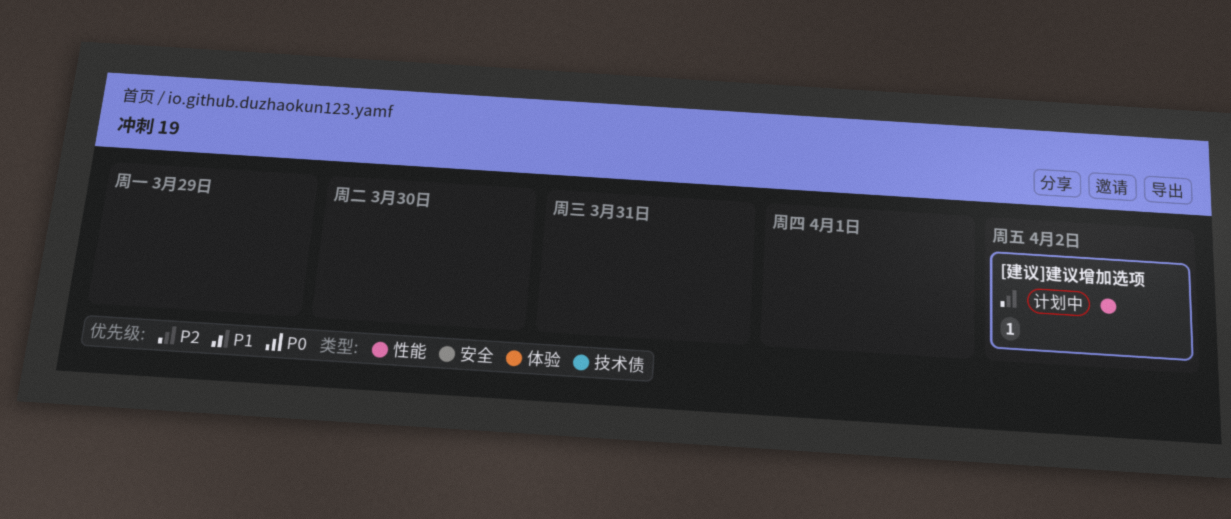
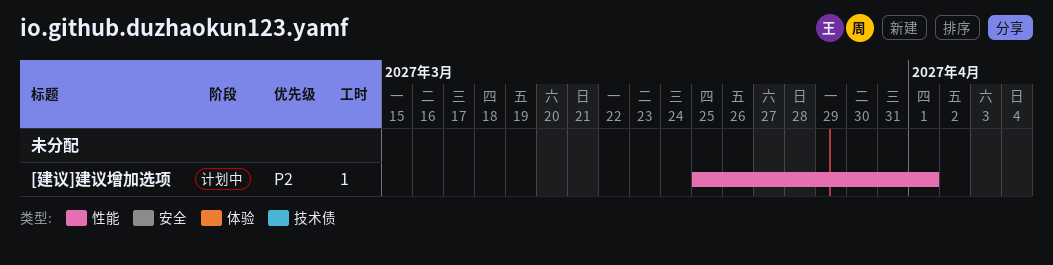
[建议]建议增加选项, due: Apr 2 -> Apr 1

